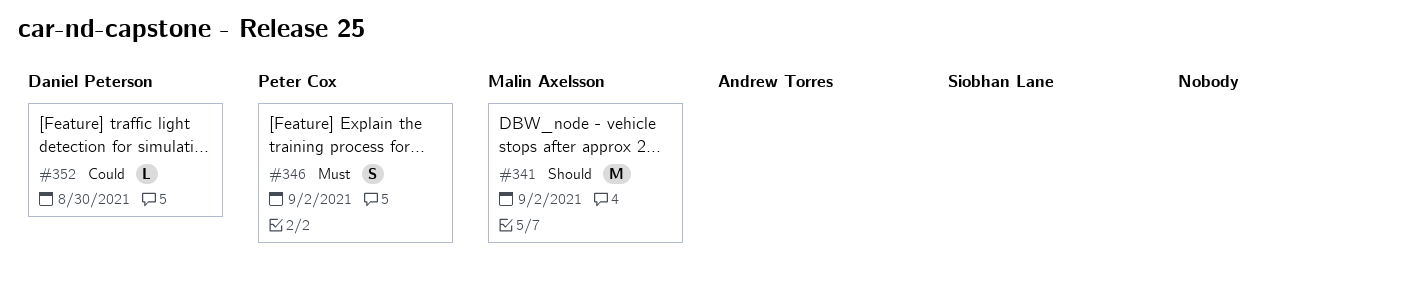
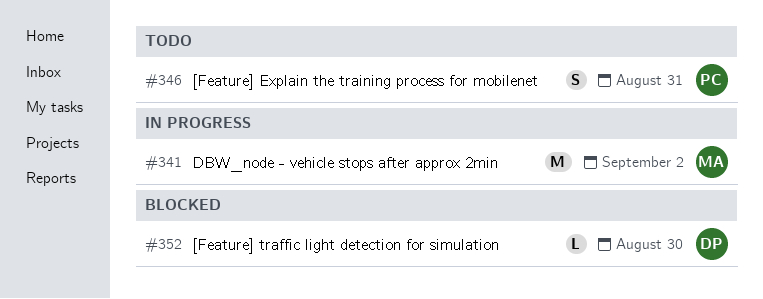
#346, due: Sep 2 -> Aug 31

